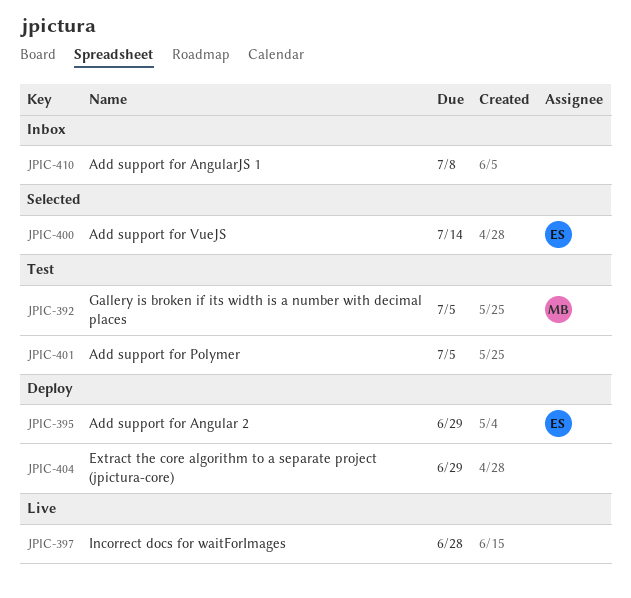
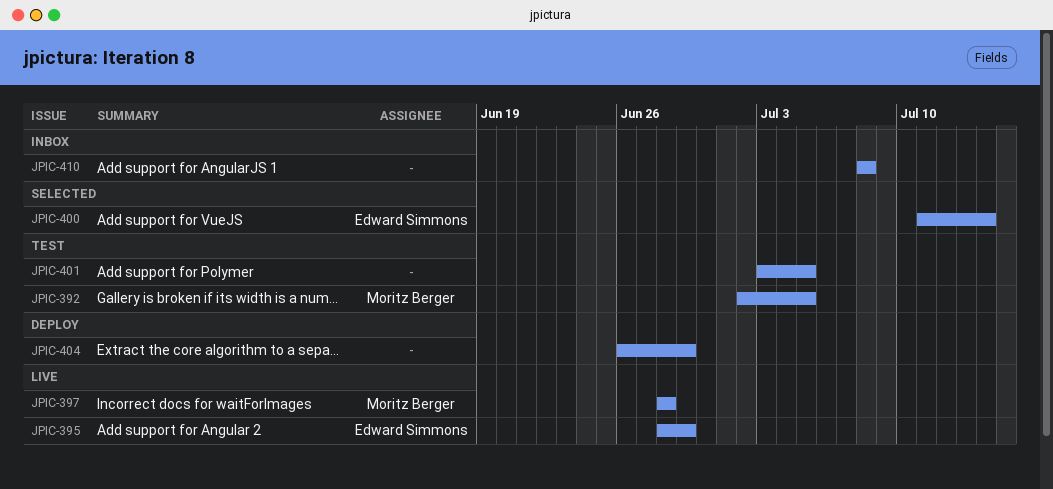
JPIC-395, status: Deploy -> Live
JPIC-397, owner: none -> Moritz Berger

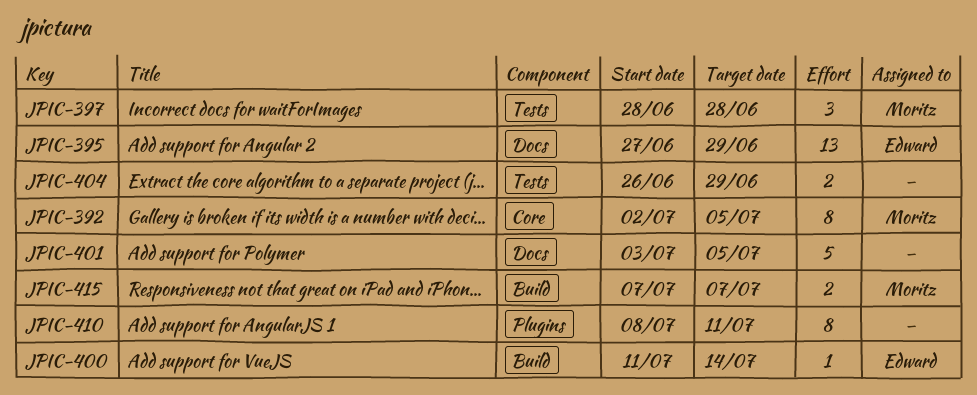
JPIC-395, start: Jun 28 -> Jun 27
JPIC-410, due: Jul 8 -> Jul 11
JPIC-415: none -> present

